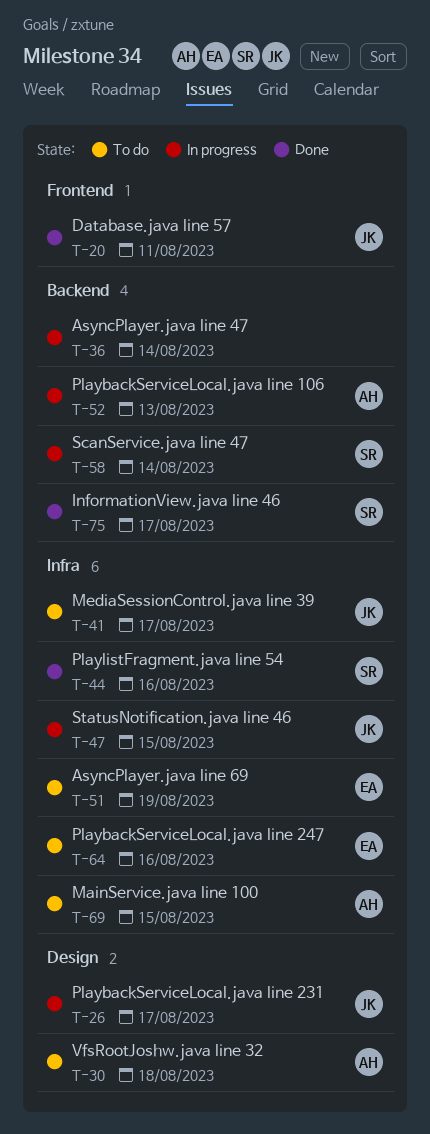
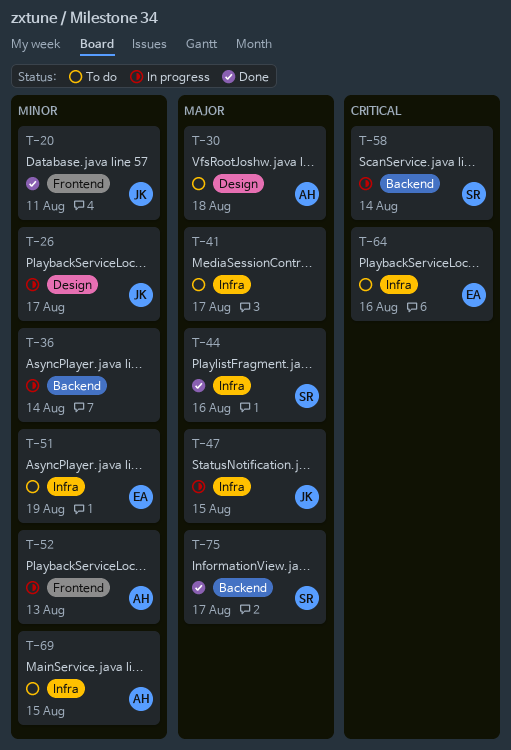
T-41, owner: JK -> none
T-52, label: Backend -> Frontend

